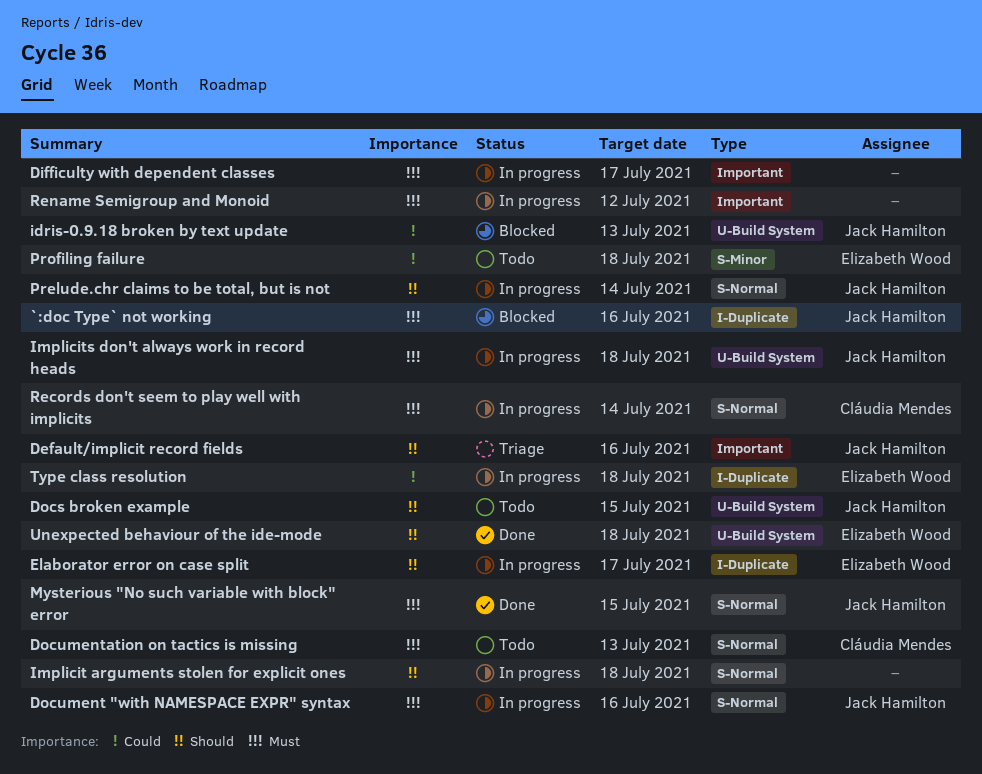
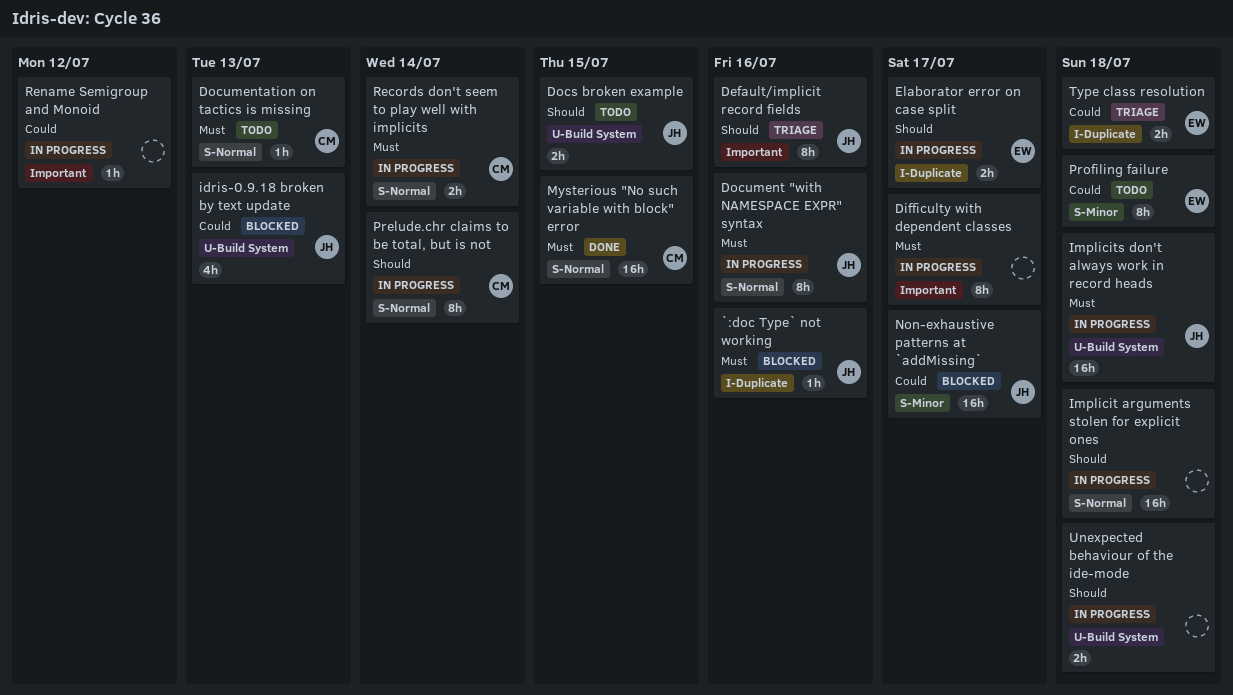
Mysterious "No such variable with block" error, owner: Jack Hamilton -> Cláudia Mendes
Non-exhaustive patterns at `addMissing`: none -> present
Prelude.chr claims to be total, but is not, owner: Jack Hamilton -> Cláudia Mendes
Rename Semigroup and Monoid, priority: Must -> Could
Type class resolution, status: In progress -> Triage
Unexpected behaviour of the ide-mode, status: Done -> In progress
Unexpected behaviour of the ide-mode, owner: Elizabeth Wood -> none

